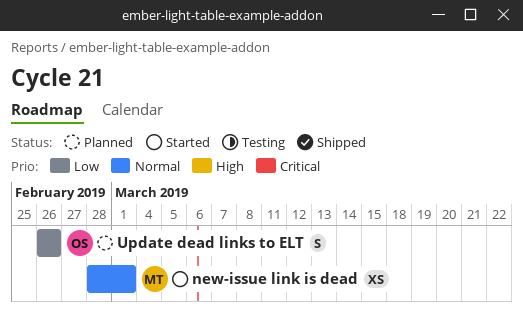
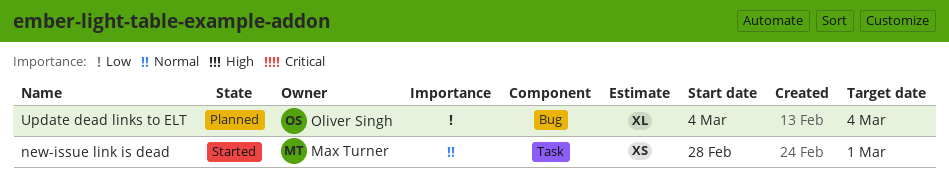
Update dead links to ELT, estimate: S -> XL
Update dead links to ELT, start: Feb 26 -> Mar 4
Update dead links to ELT, due: Feb 26 -> Mar 4

